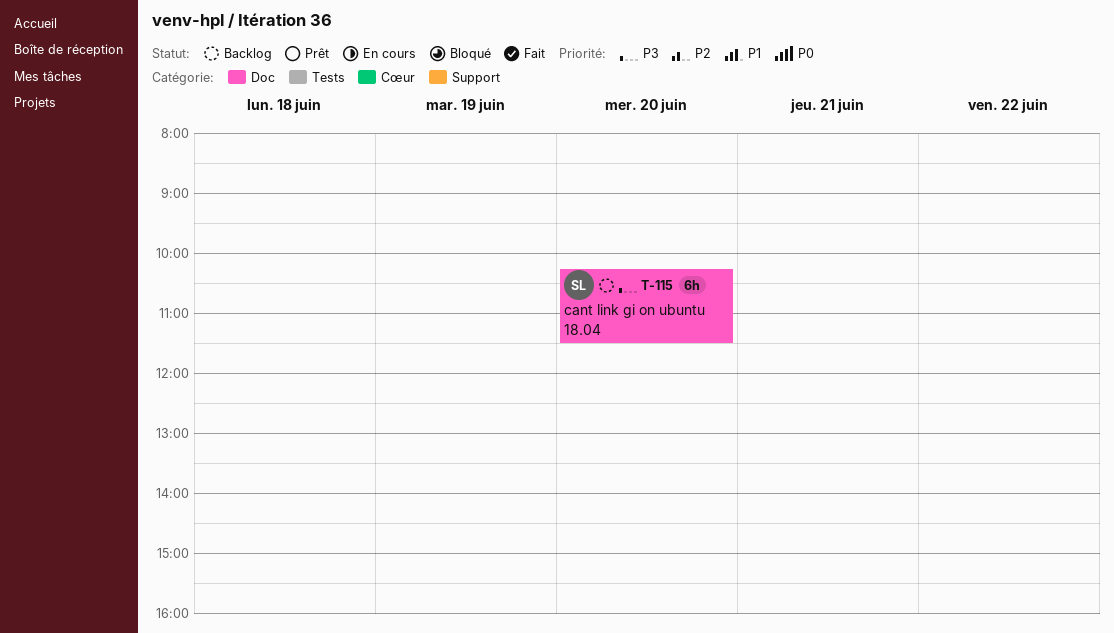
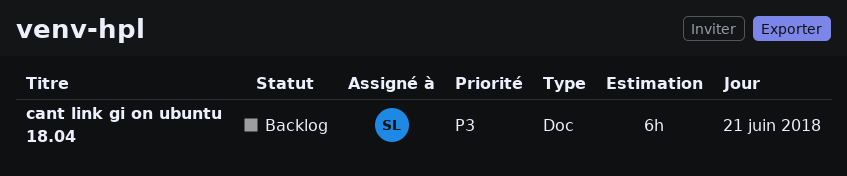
cant link gi on ubuntu 18.04, day: Jun 20 -> Jun 21

